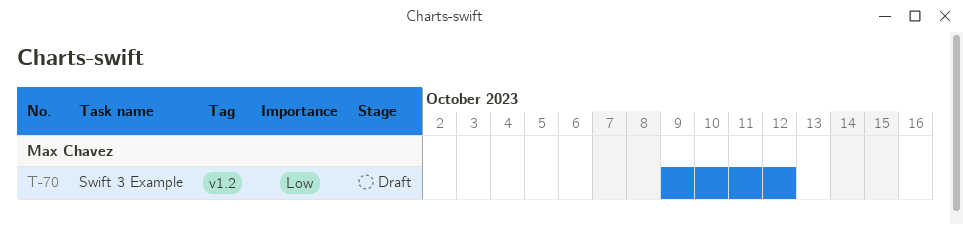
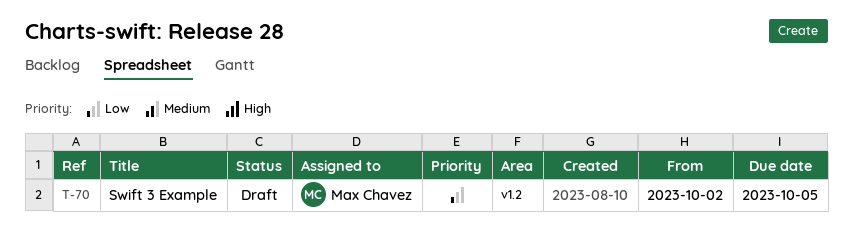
T-70, start: Oct 9 -> Oct 2
T-70, due: Oct 12 -> Oct 5

